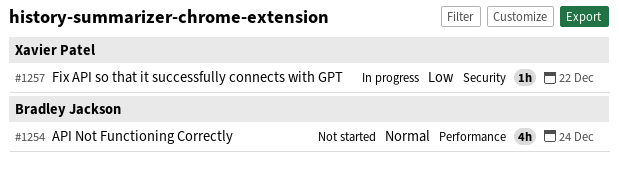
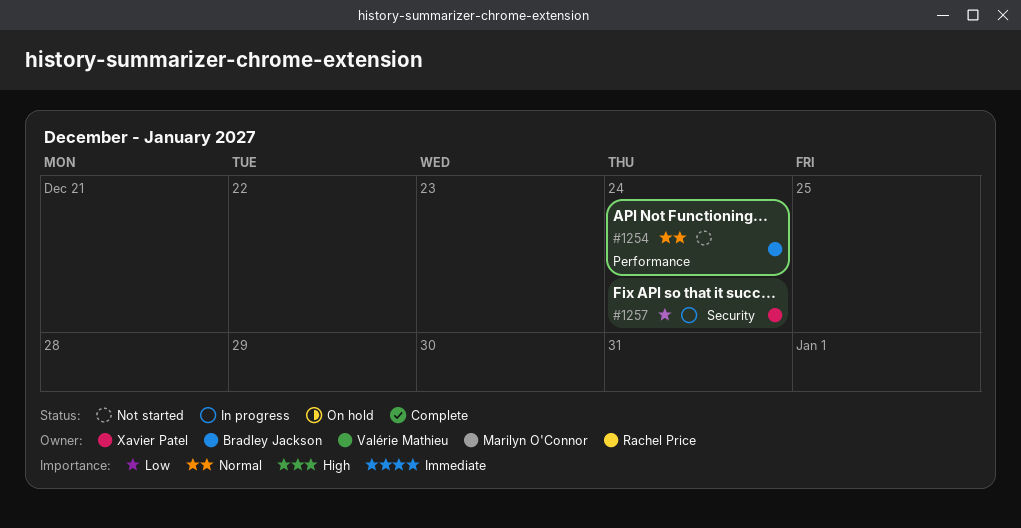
#1257, due: Dec 22 -> Dec 24

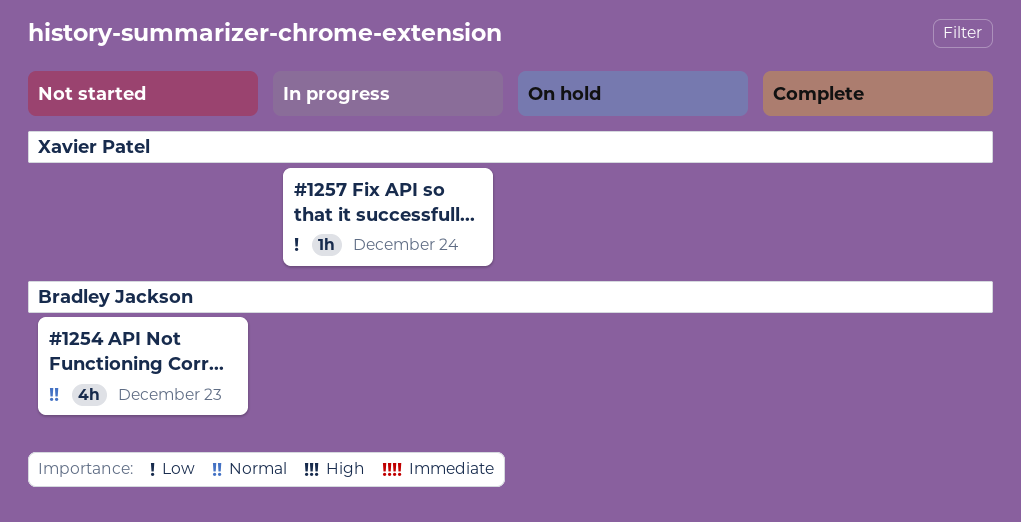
#1254, due: Dec 24 -> Dec 23

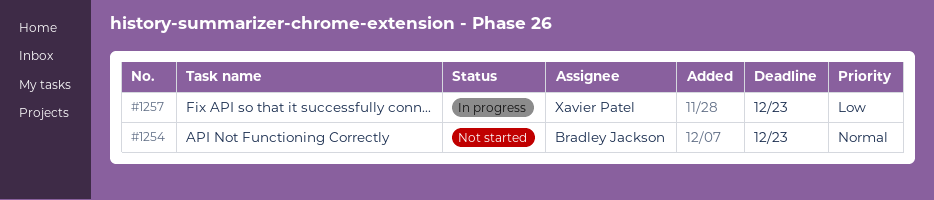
#1257, due: Dec 24 -> Dec 23

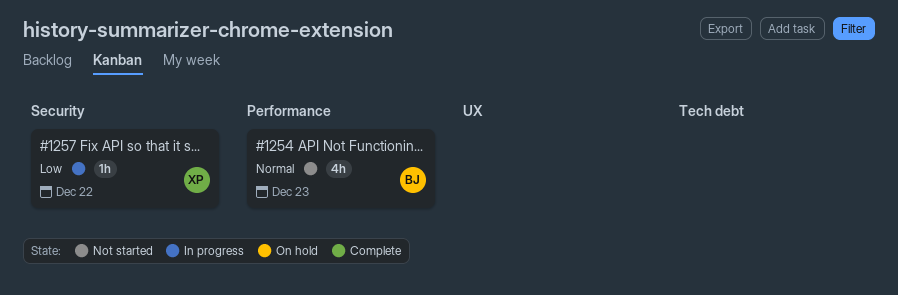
#1257, due: Dec 23 -> Dec 22

